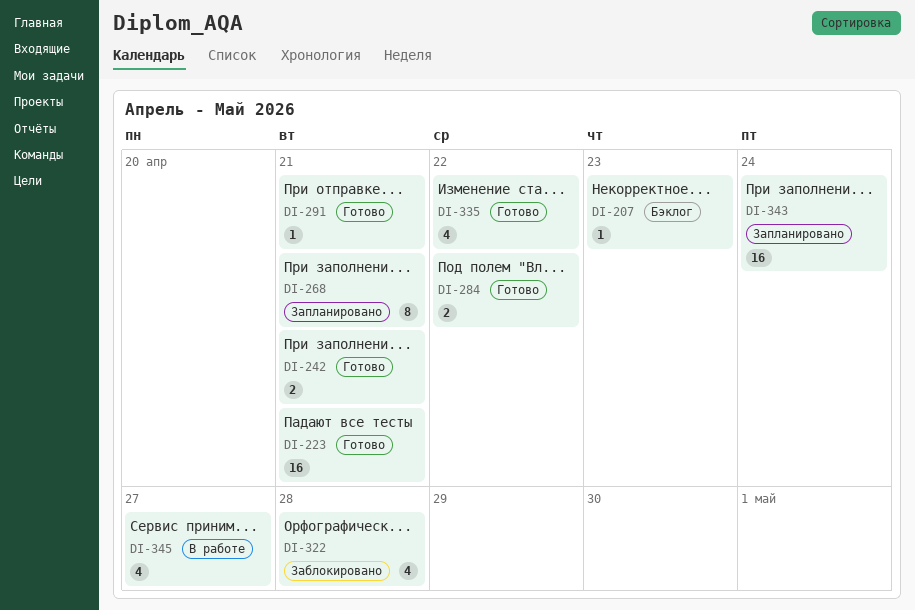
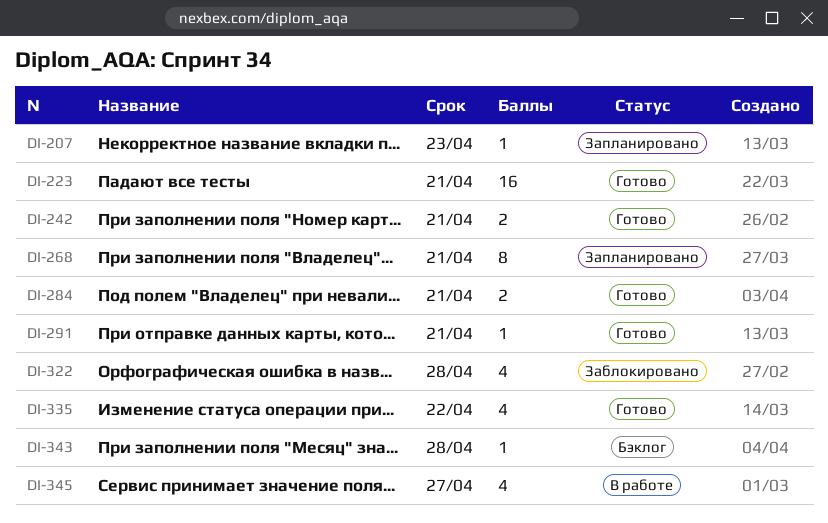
DI-207, status: Бэклог -> Запланировано
DI-284, due: Apr 22 -> Apr 21
DI-343, status: Запланировано -> Бэклог
DI-343, estimate: 16 -> 1
DI-343, due: Apr 24 -> Apr 28

